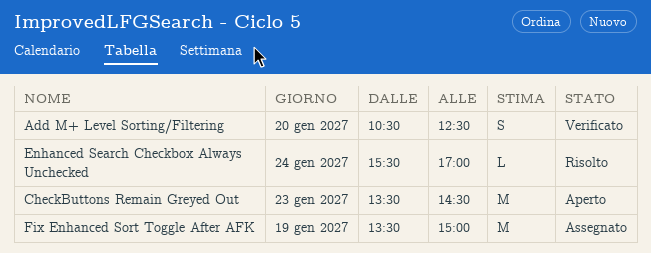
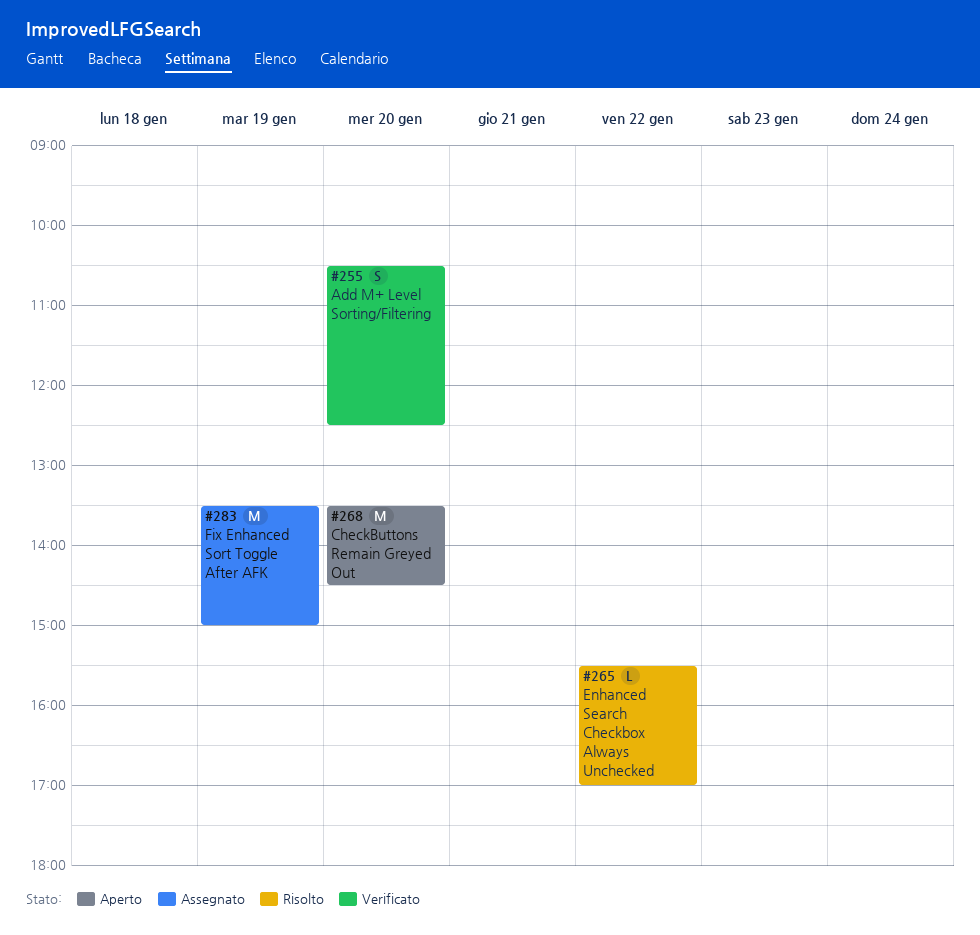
CheckButtons Remain Greyed Out, day: Jan 23 -> Jan 20
Enhanced Search Checkbox Always Unchecked, day: Jan 24 -> Jan 22

